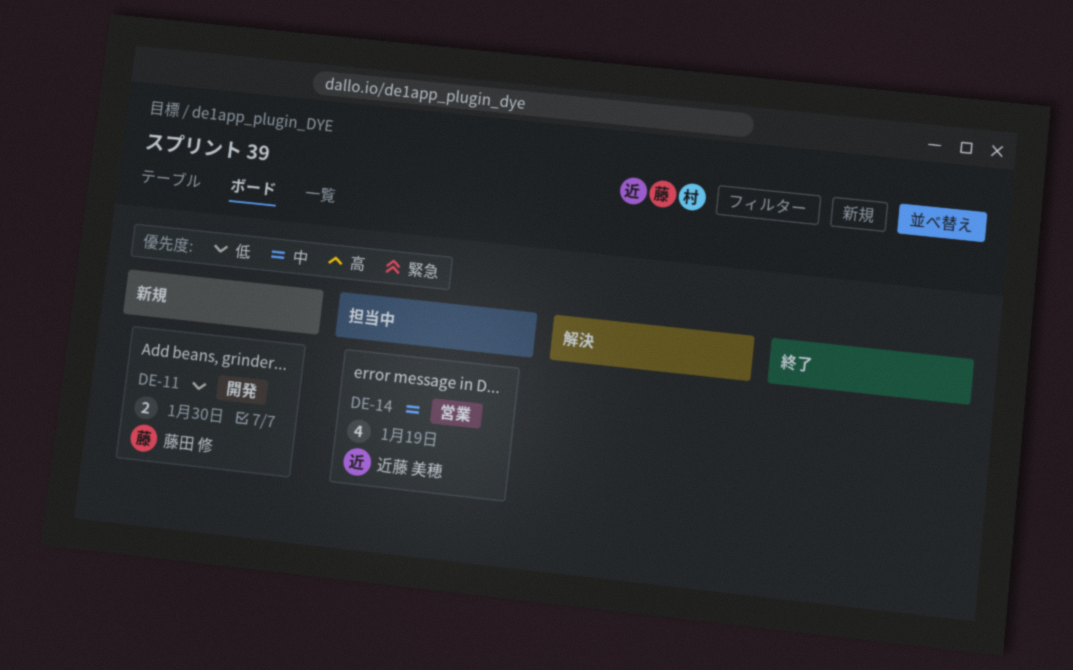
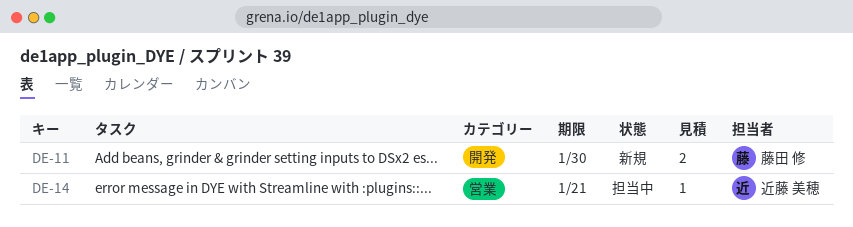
DE-14, estimate: 4 -> 1
DE-14, due: Jan 19 -> Jan 21

